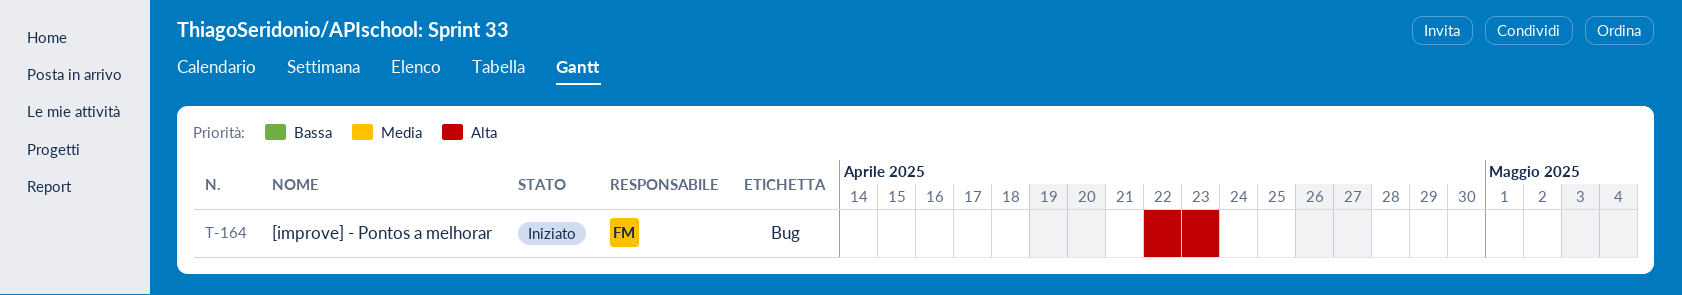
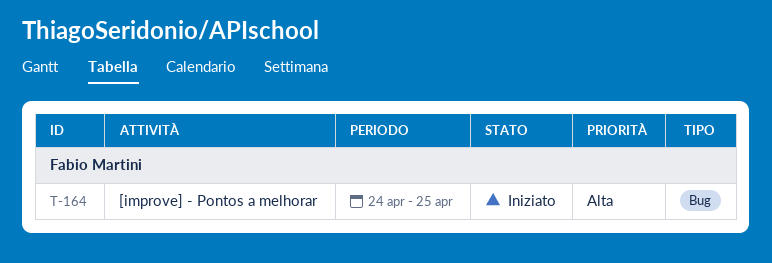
T-164, start: Apr 22 -> Apr 24
T-164, due: Apr 23 -> Apr 25

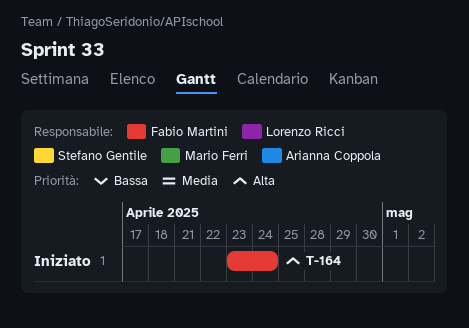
T-164, start: Apr 24 -> Apr 23
T-164, due: Apr 25 -> Apr 24

